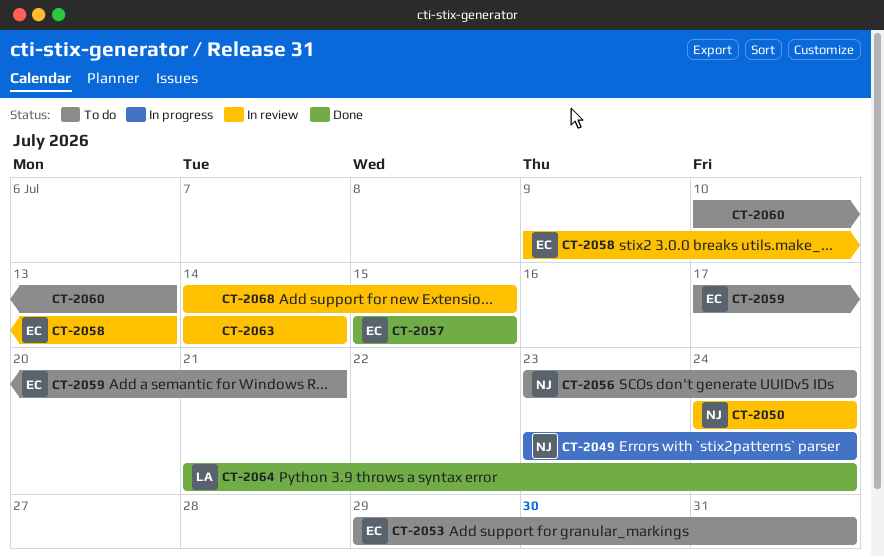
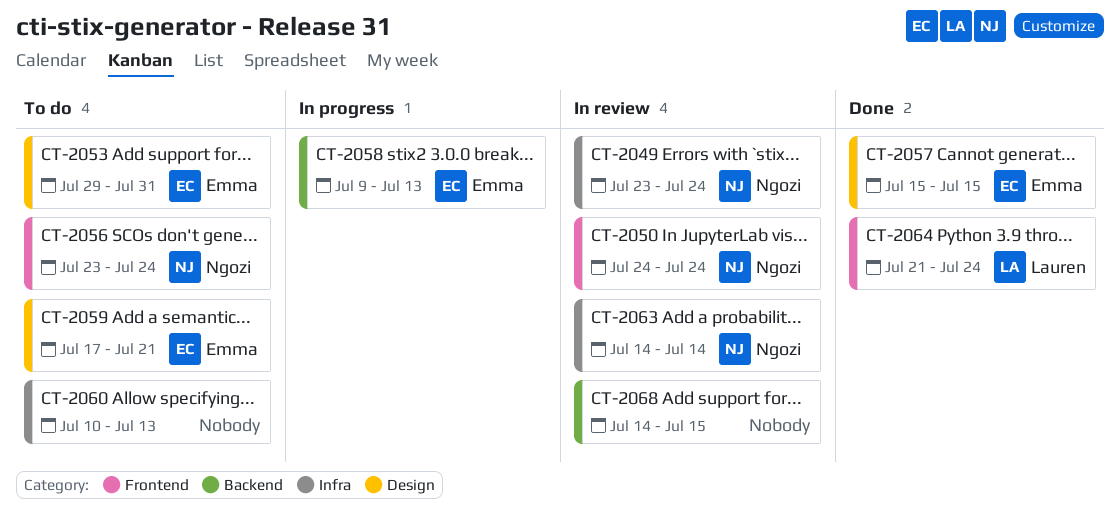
CT-2049, status: In progress -> In review
CT-2058, status: In review -> In progress
CT-2063, owner: none -> Ngozi

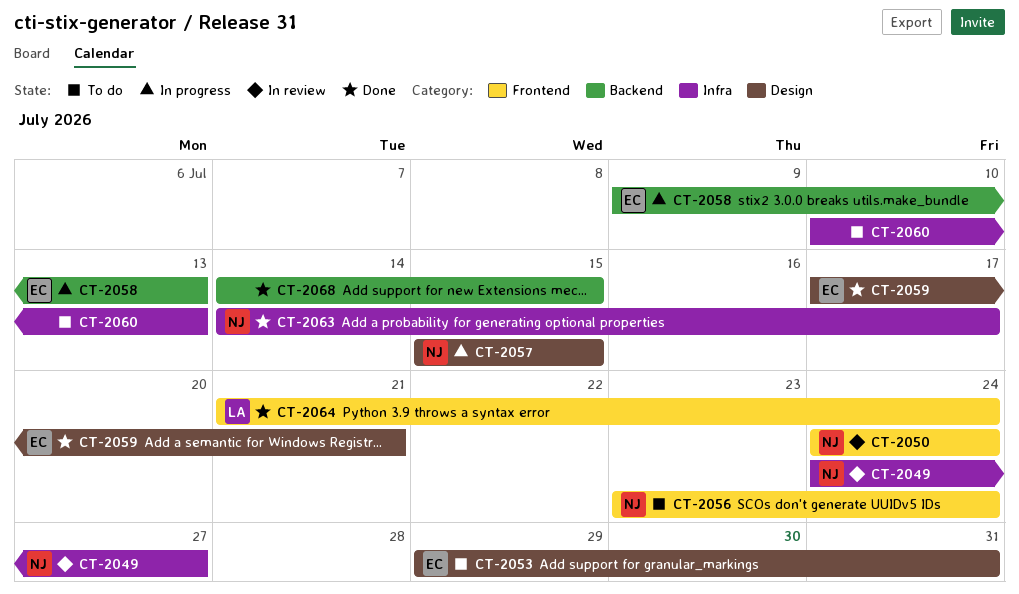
CT-2049, start: Jul 23 -> Jul 24
CT-2049, due: Jul 24 -> Jul 27
CT-2057, status: Done -> In progress
CT-2057, owner: Emma -> Ngozi
CT-2059, status: To do -> Done
CT-2063, status: In review -> Done
CT-2063, due: Jul 14 -> Jul 17
CT-2068, status: In review -> Done

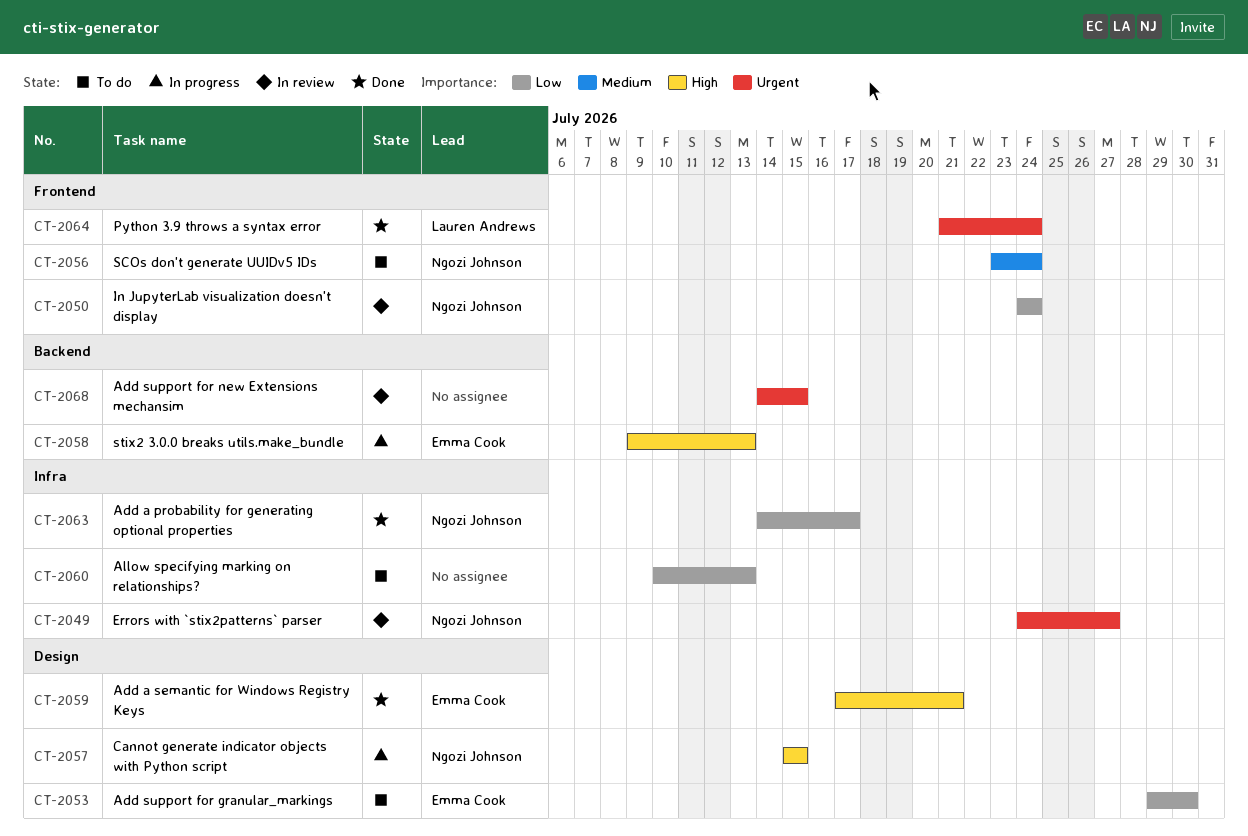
CT-2053, due: Jul 31 -> Jul 30
CT-2068, status: Done -> In review

